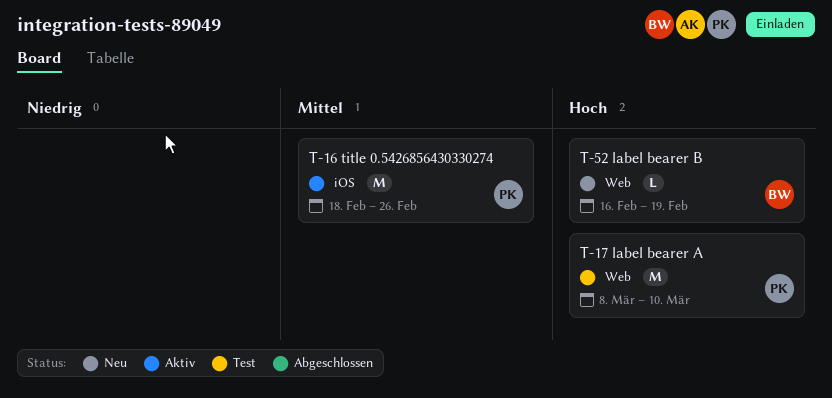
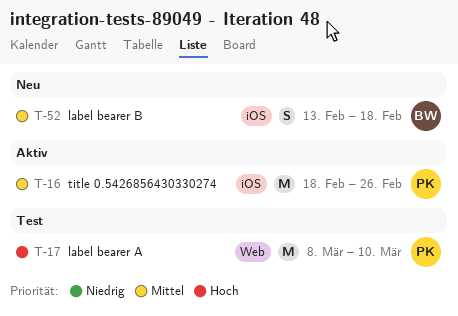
T-52, priority: Hoch -> Mittel
T-52, label: Web -> iOS
T-52, estimate: L -> S
T-52, start: Feb 16 -> Feb 13
T-52, due: Feb 19 -> Feb 18

